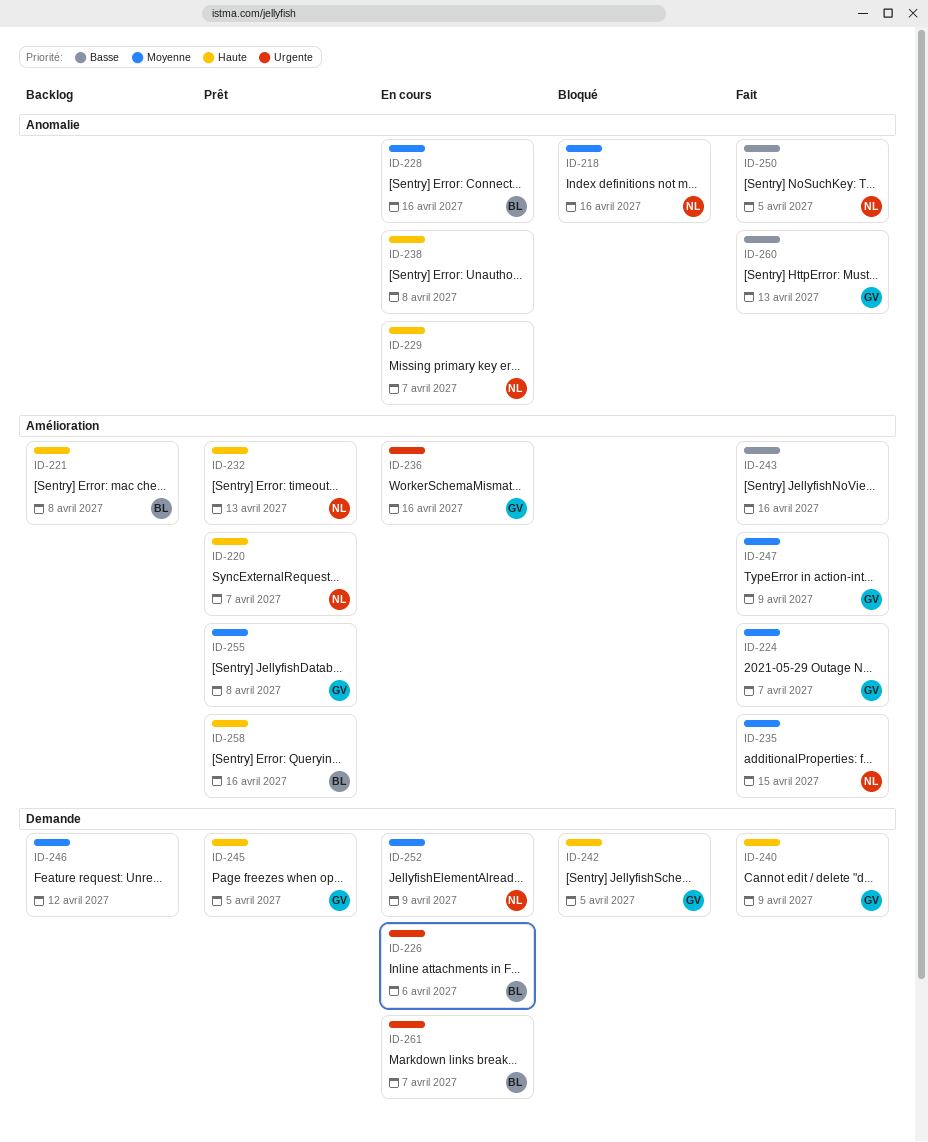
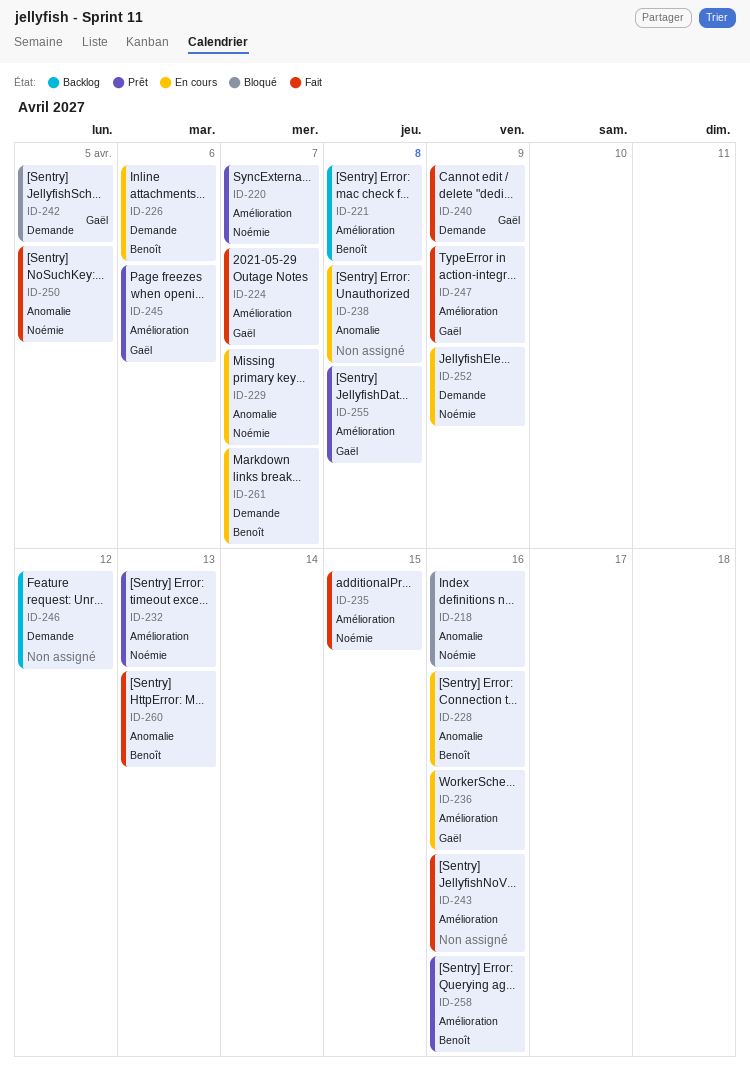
ID-245, label: Demande -> Amélioration
ID-245, due: Apr 5 -> Apr 6
ID-260, owner: Gaël -> Benoît

